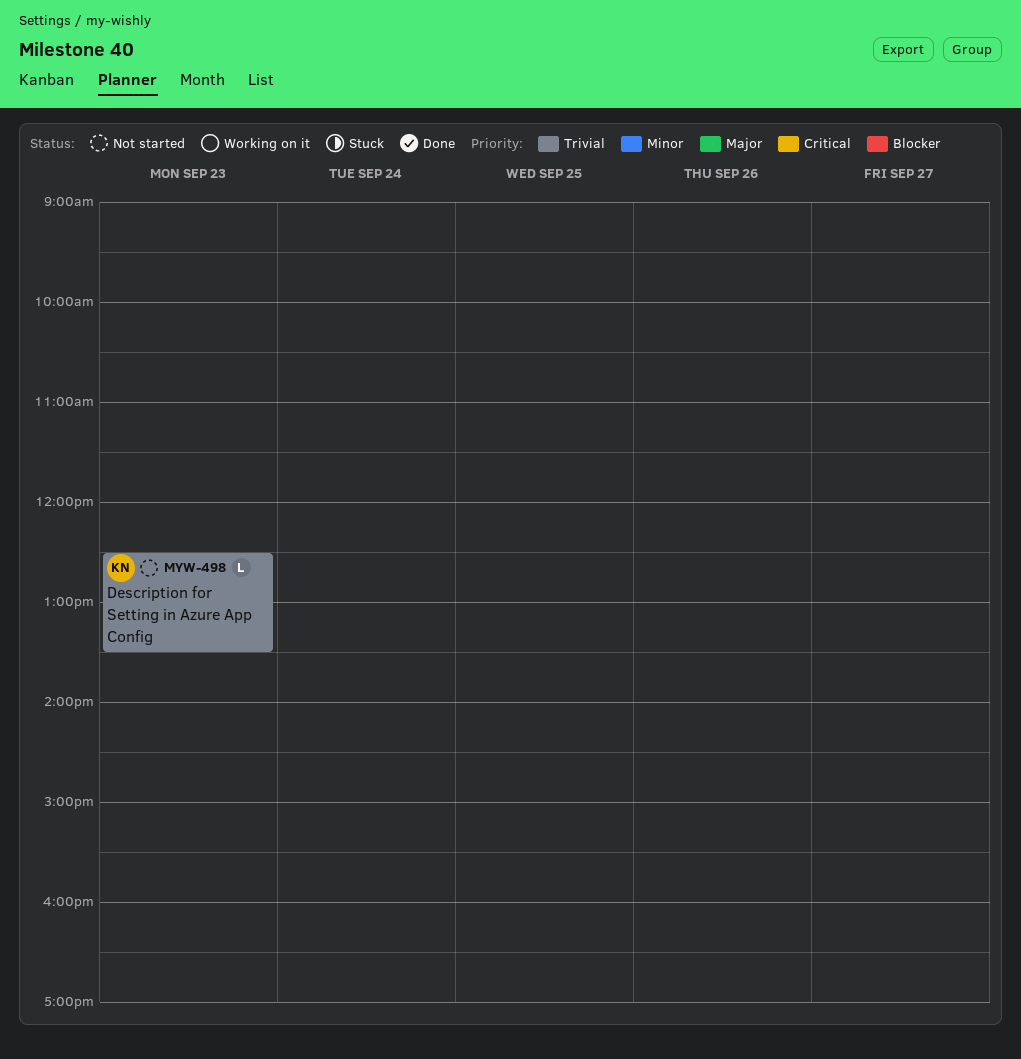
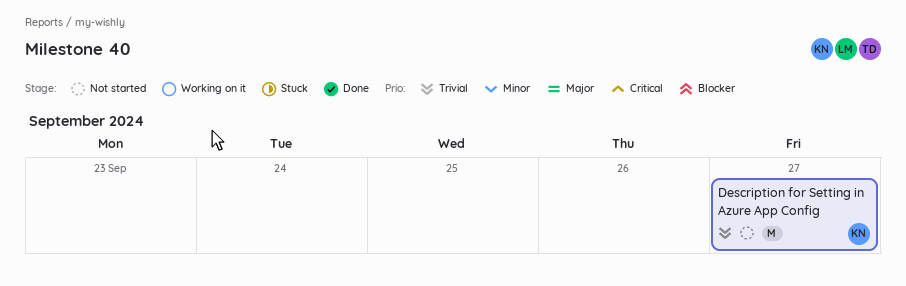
Description for Setting in Azure App Config, estimate: L -> M
Description for Setting in Azure App Config, day: Sep 23 -> Sep 27

